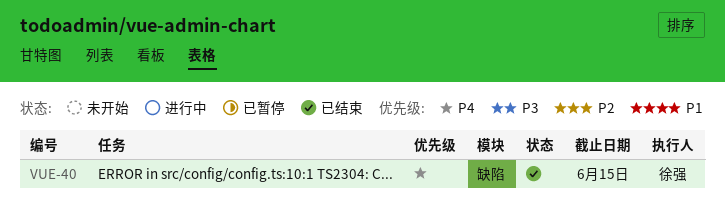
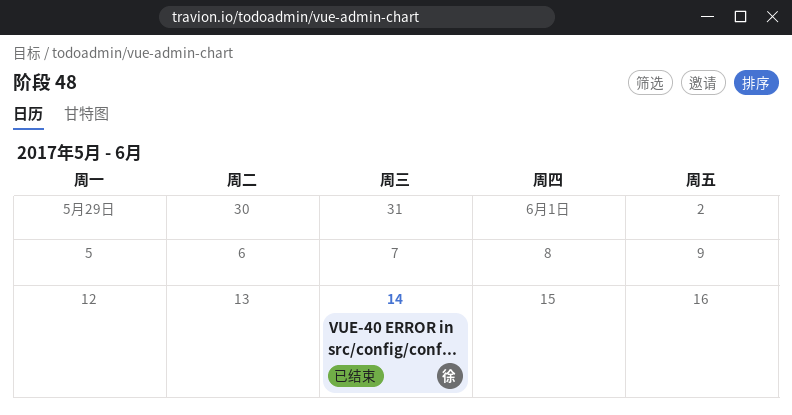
VUE-40, due: Jun 15 -> Jun 14

